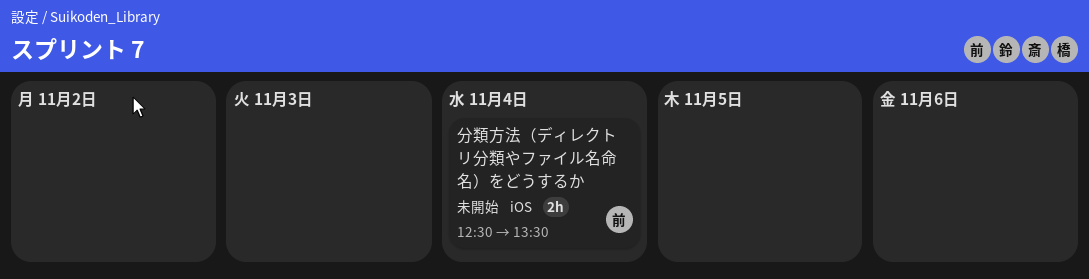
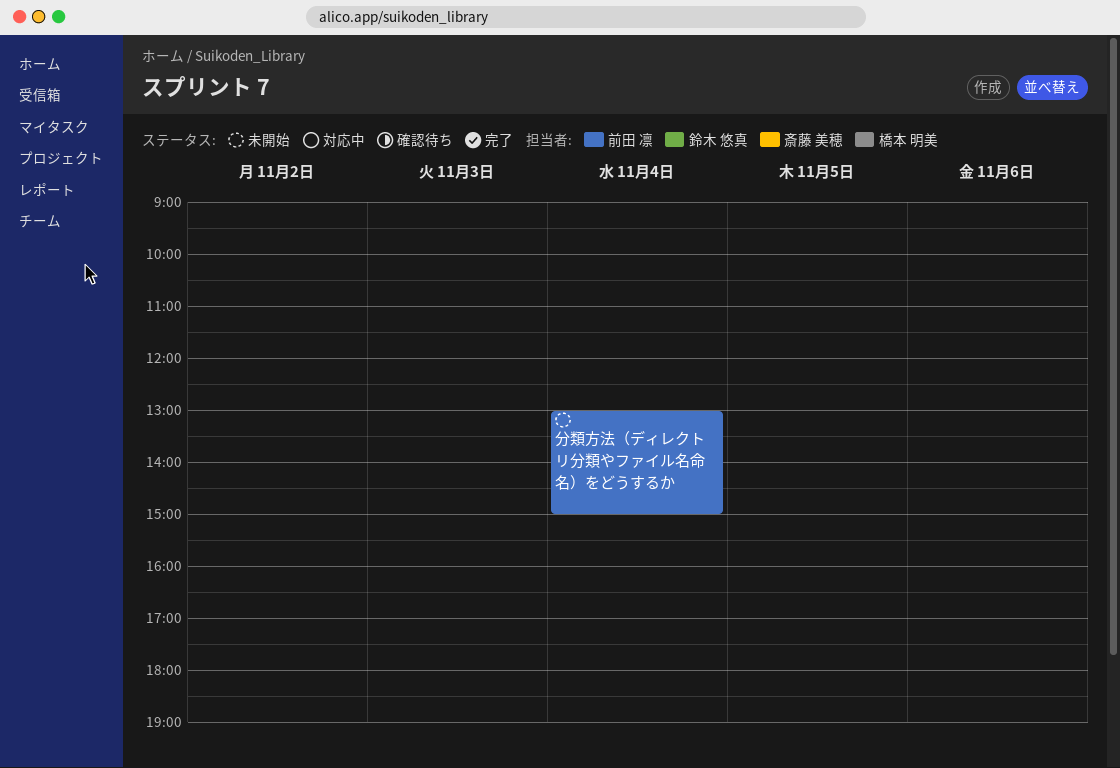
分類方法（ディレクトリ分類やファイル名命名）をどうするか, begins: 12:30 -> 13:00
分類方法（ディレクトリ分類やファイル名命名）をどうするか, ends: 13:30 -> 15:00

